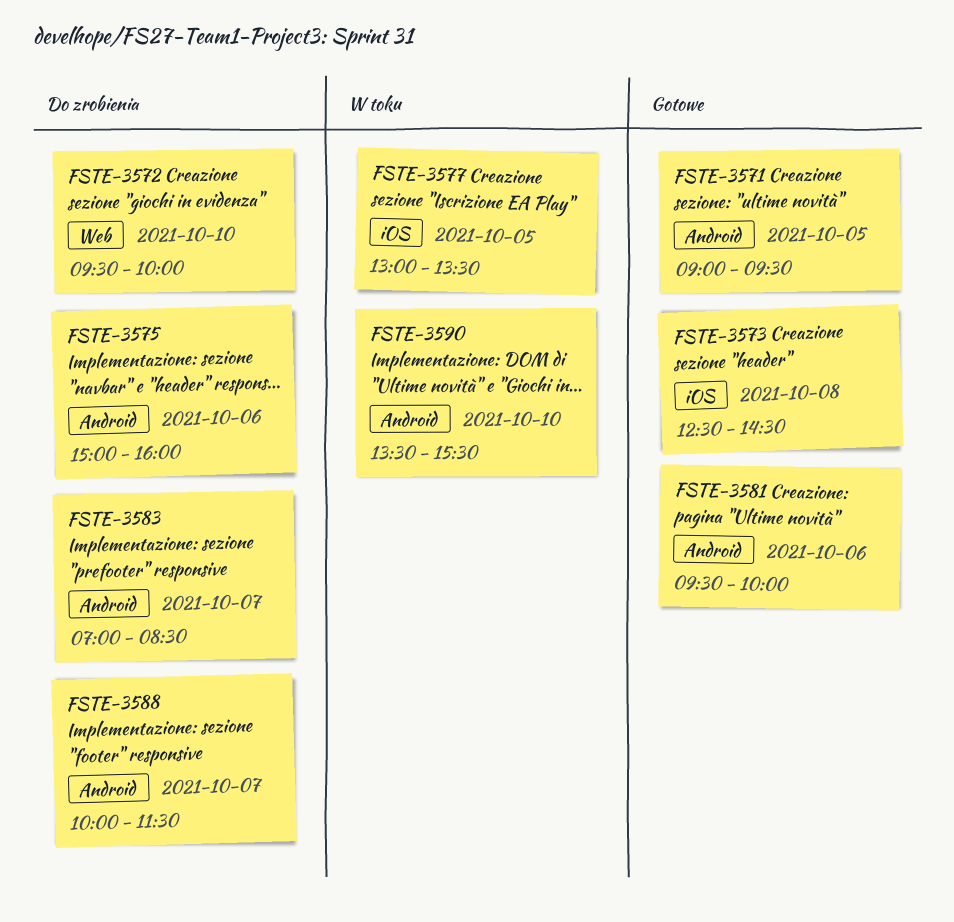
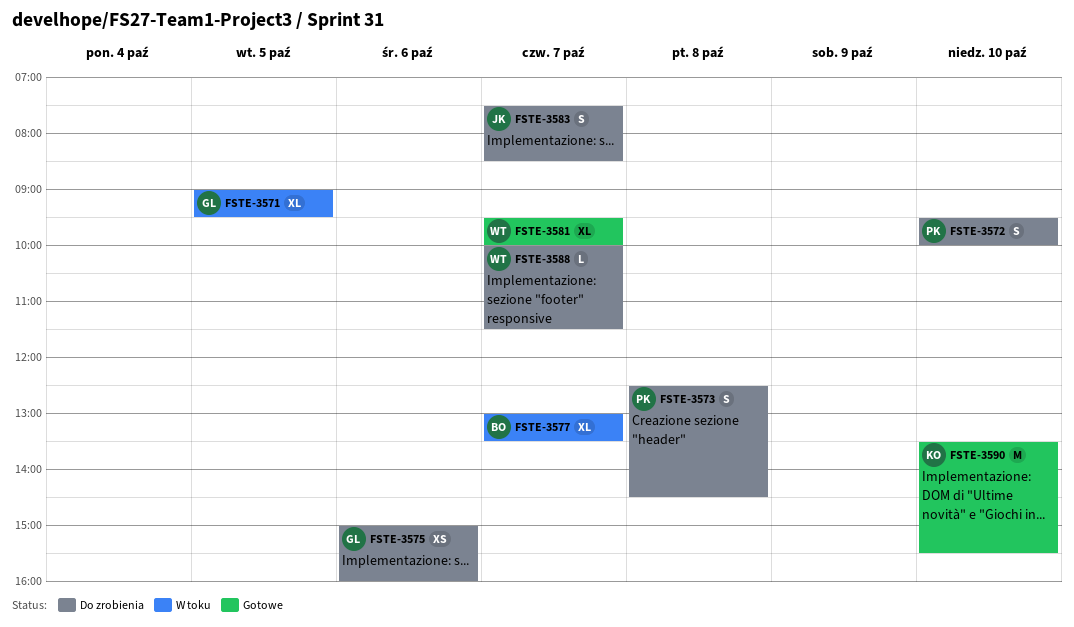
FSTE-3571, status: Gotowe -> W toku
FSTE-3573, status: Gotowe -> Do zrobienia
FSTE-3577, day: Oct 5 -> Oct 7
FSTE-3581, day: Oct 6 -> Oct 7
FSTE-3583, begins: 07:00 -> 07:30
FSTE-3590, status: W toku -> Gotowe

